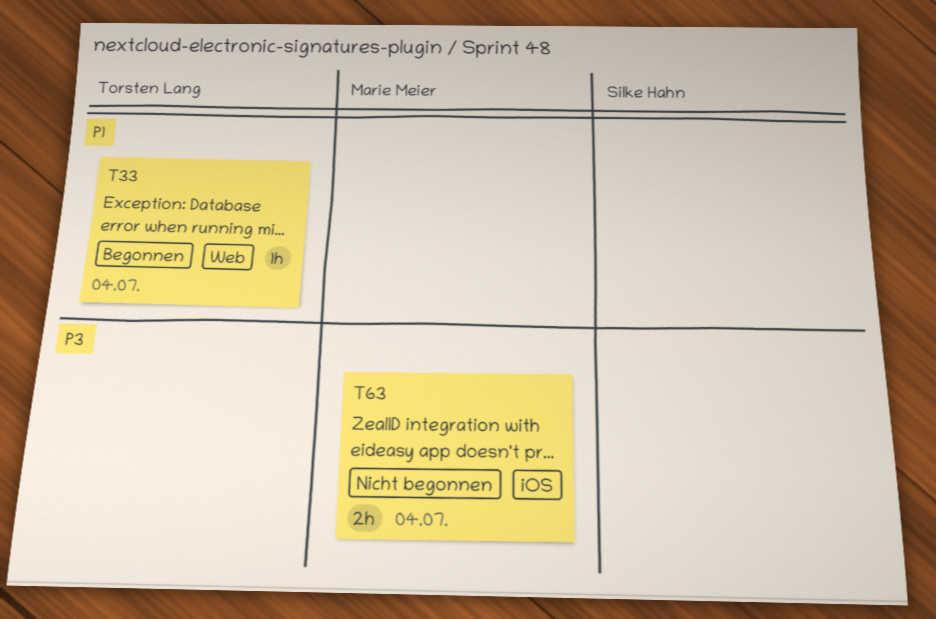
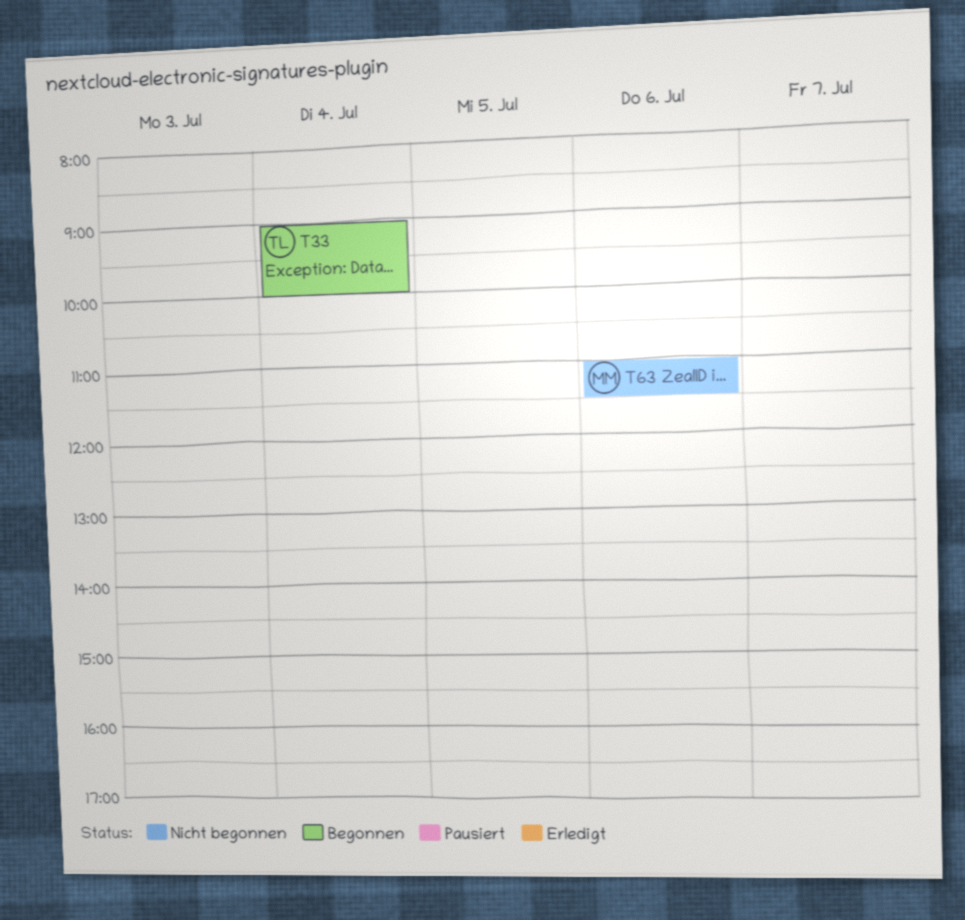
T63, day: Jul 4 -> Jul 6

